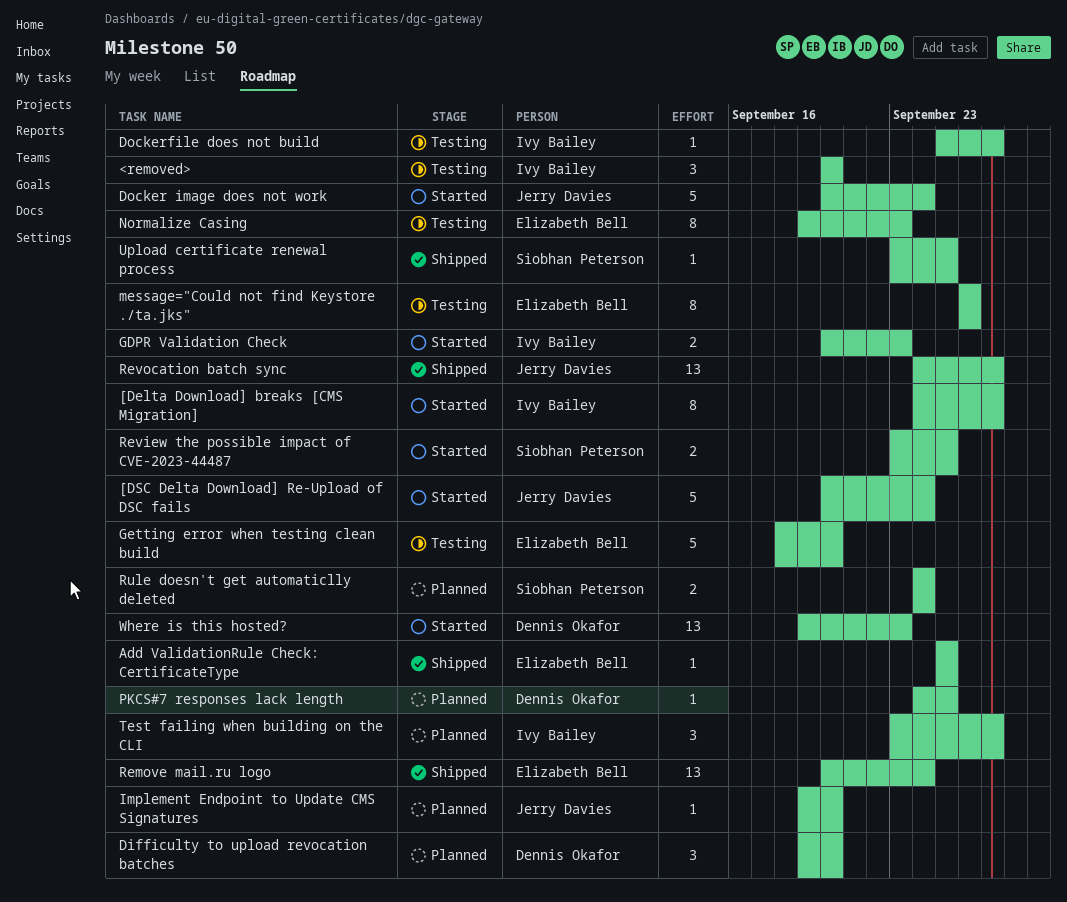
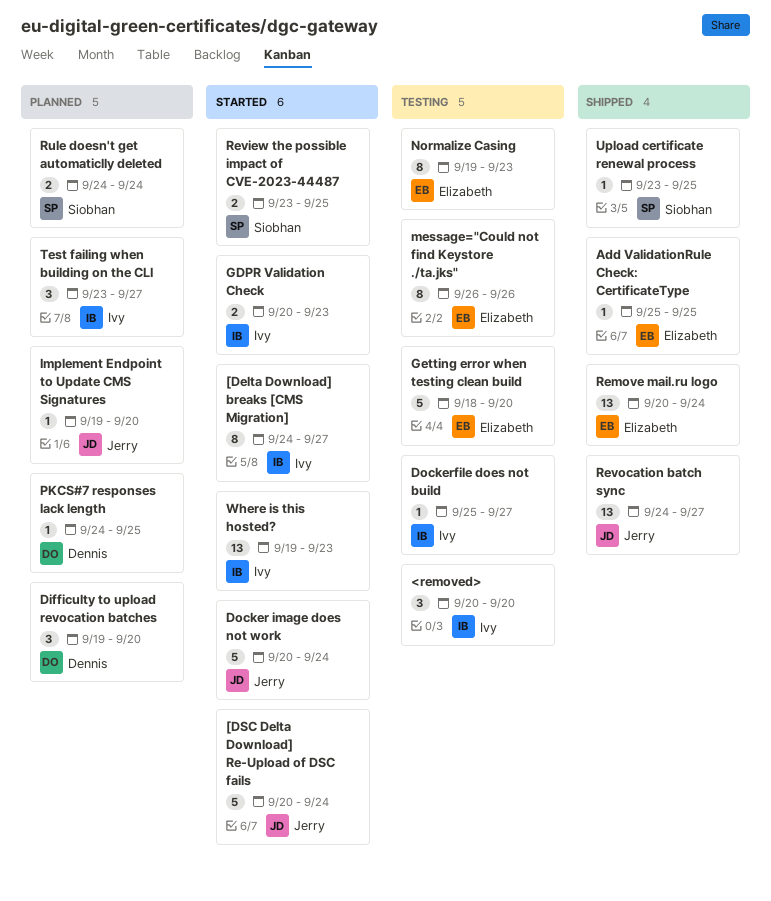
Where is this hosted?, owner: Dennis Okafor -> Ivy Bailey

